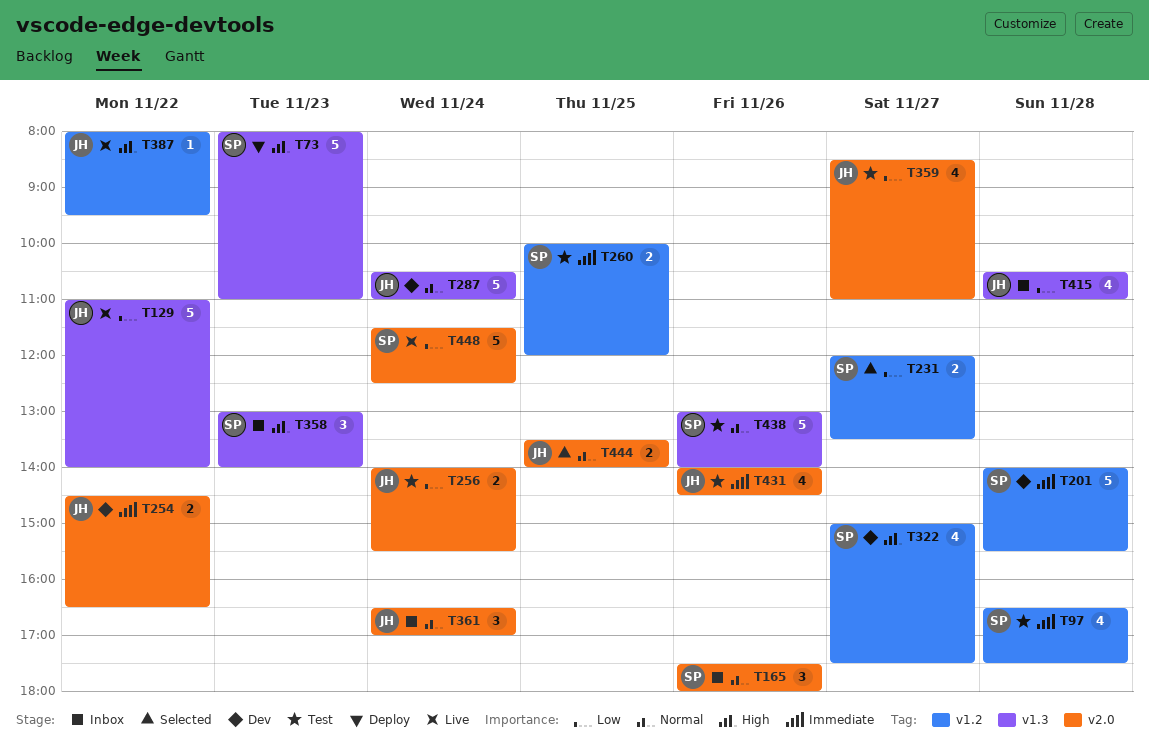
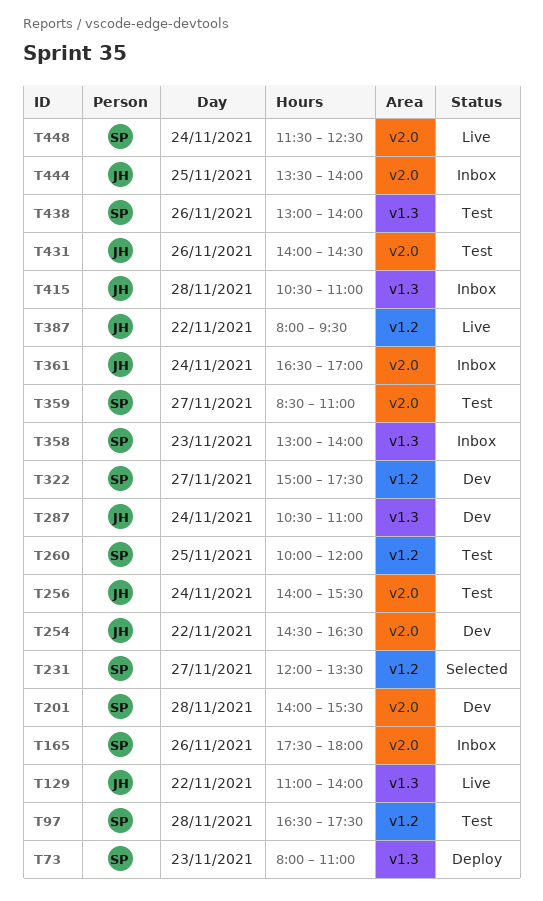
T201, label: v1.2 -> v2.0
T359, owner: JH -> SP
T444, status: Selected -> Inbox

